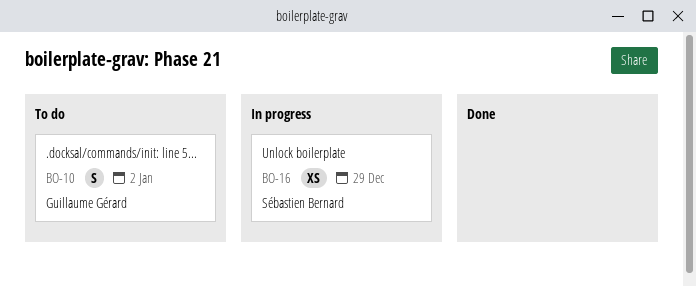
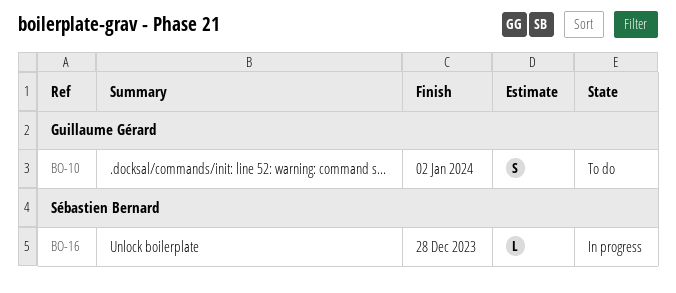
BO-16, estimate: XS -> L
BO-16, due: Dec 29 -> Dec 28

